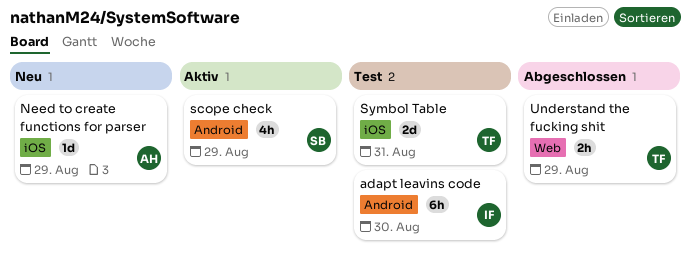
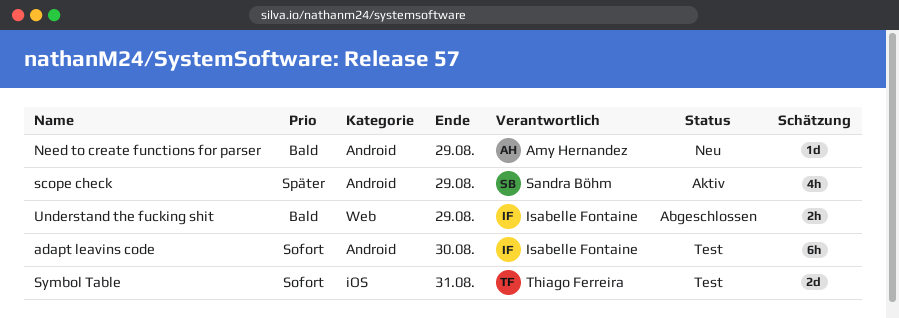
Need to create functions for parser, label: iOS -> Android
Understand the fucking shit, owner: Thiago Ferreira -> Isabelle Fontaine

